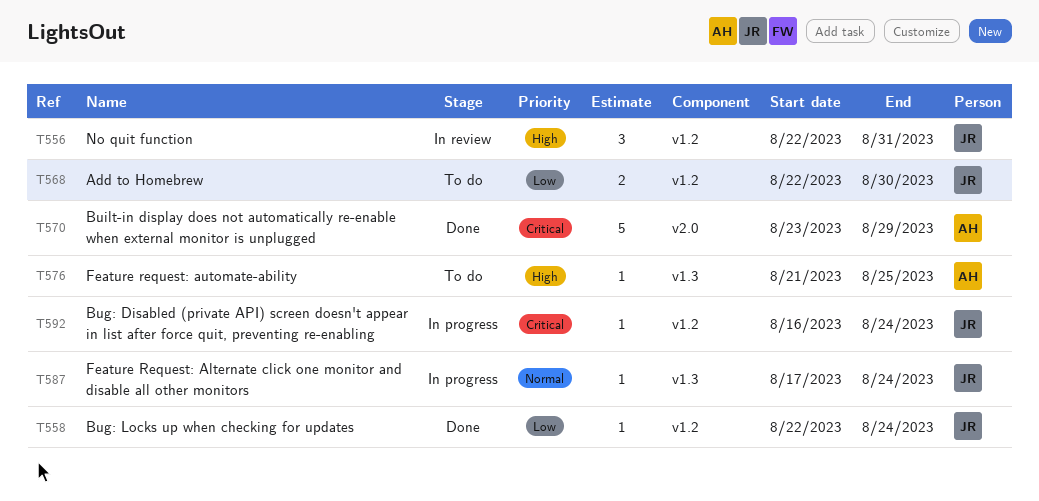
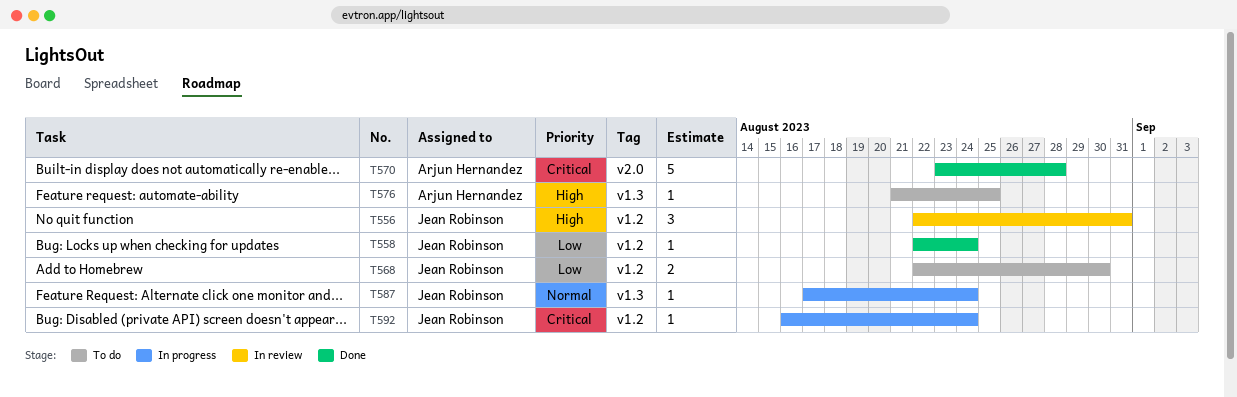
T570, due: Aug 29 -> Aug 28

